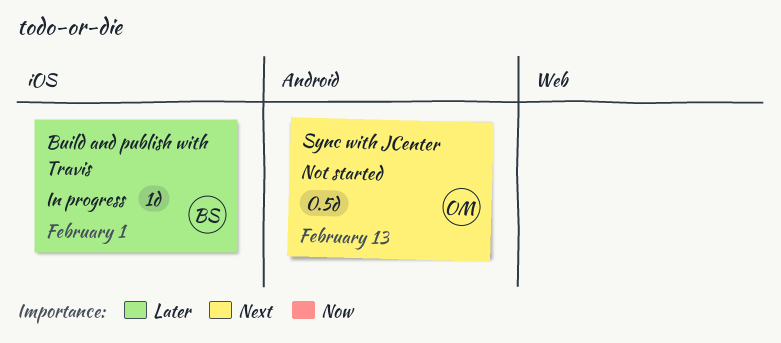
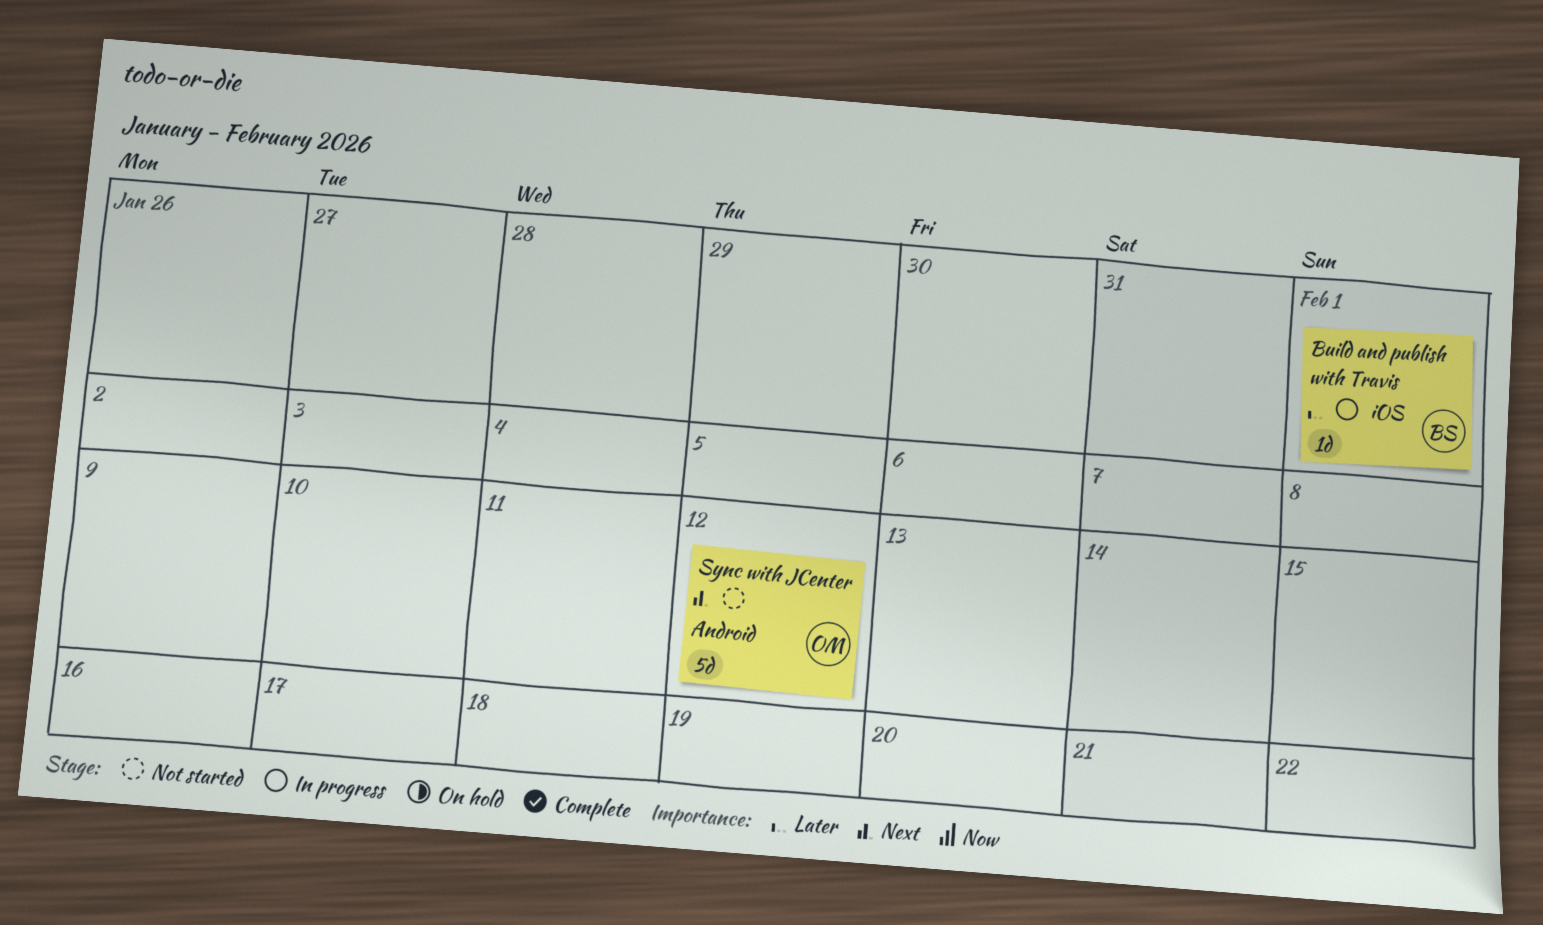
Sync with JCenter, estimate: 0.5d -> 5d
Sync with JCenter, due: Feb 13 -> Feb 12

